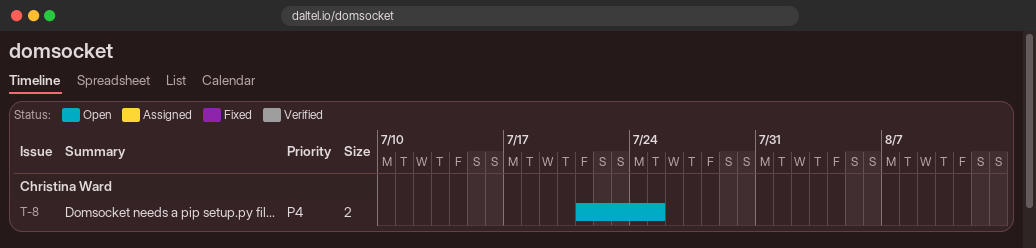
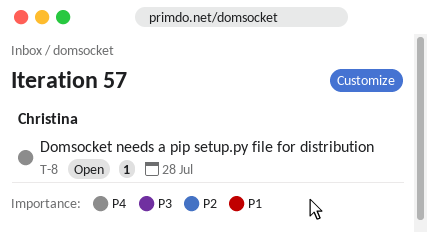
T-8, estimate: 2 -> 1
T-8, due: Jul 25 -> Jul 28

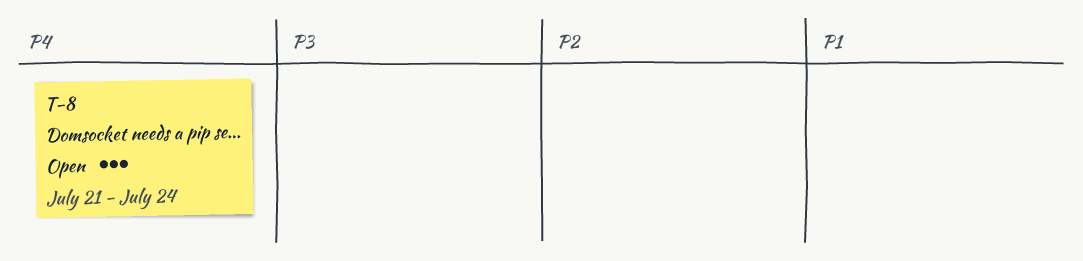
T-8, estimate: 1 -> 3
T-8, due: Jul 28 -> Jul 24

